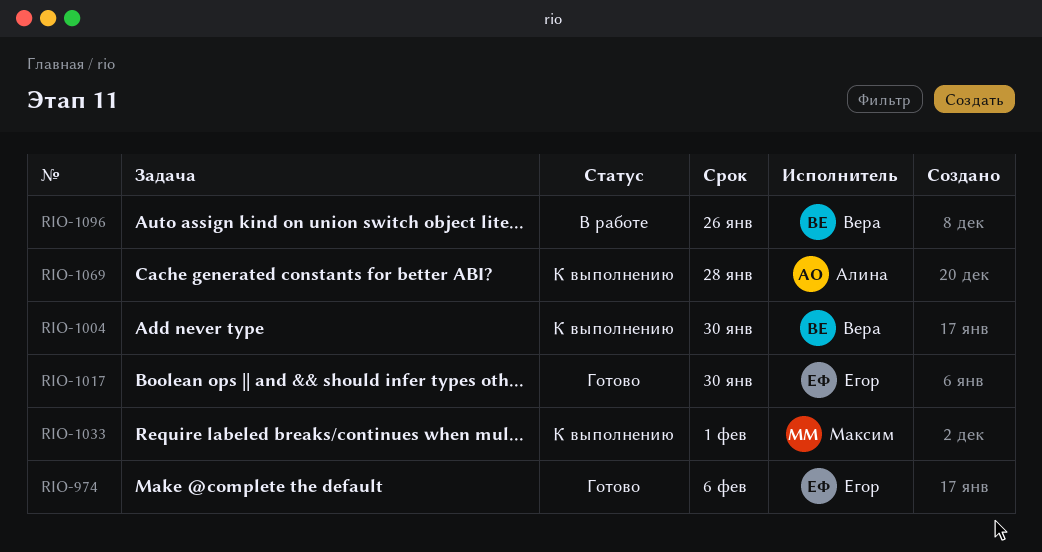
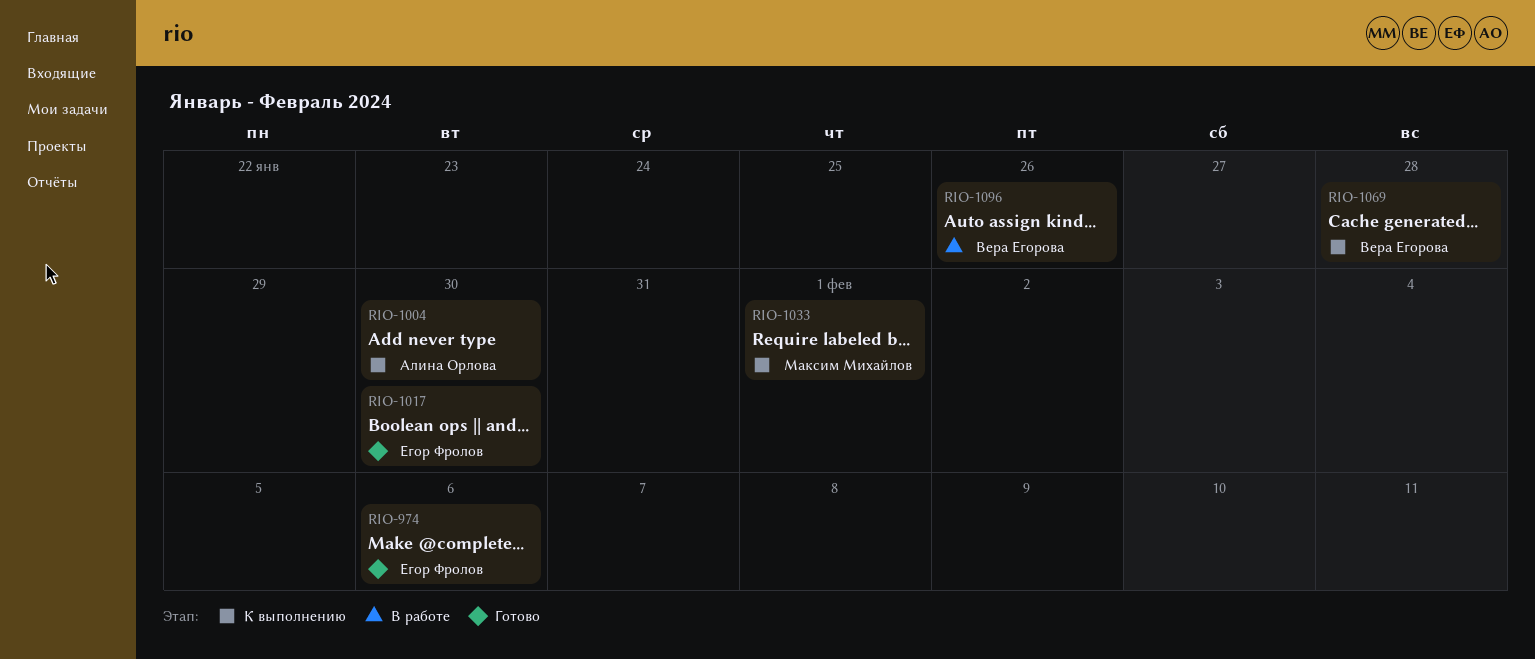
RIO-1004, owner: Вера Егорова -> Алина Орлова
RIO-1069, owner: Алина Орлова -> Вера Егорова

